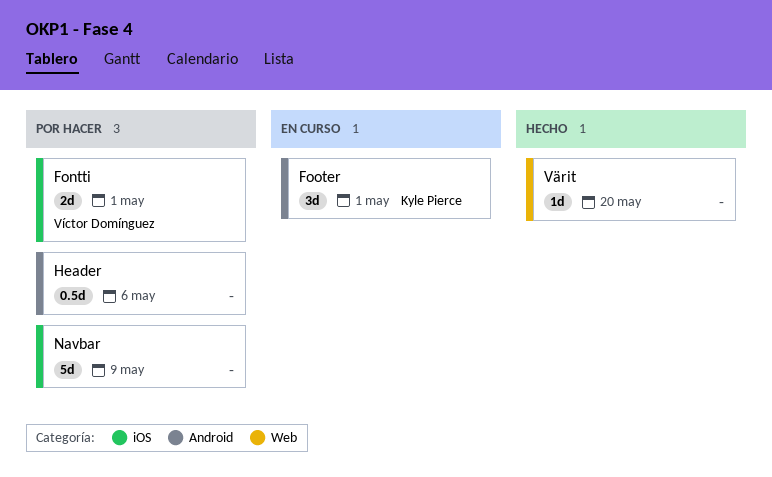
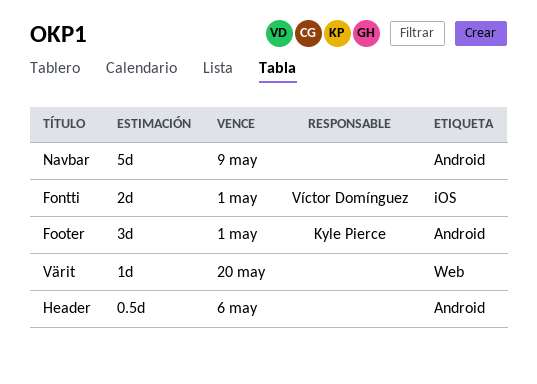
Navbar, label: iOS -> Android

